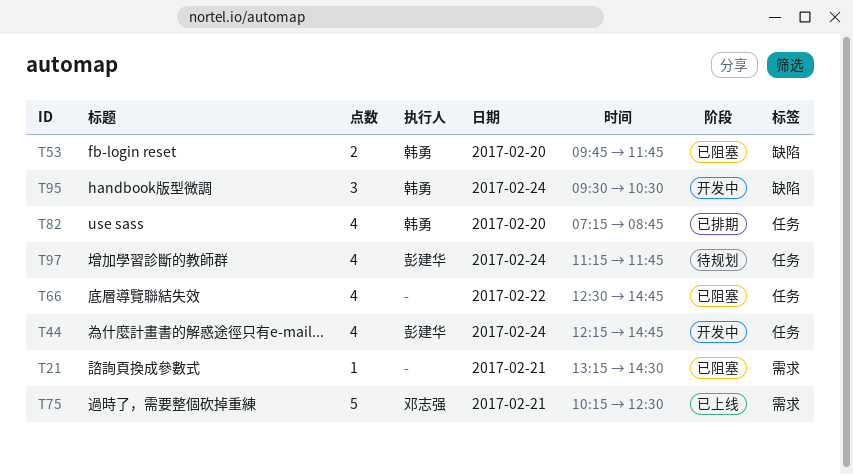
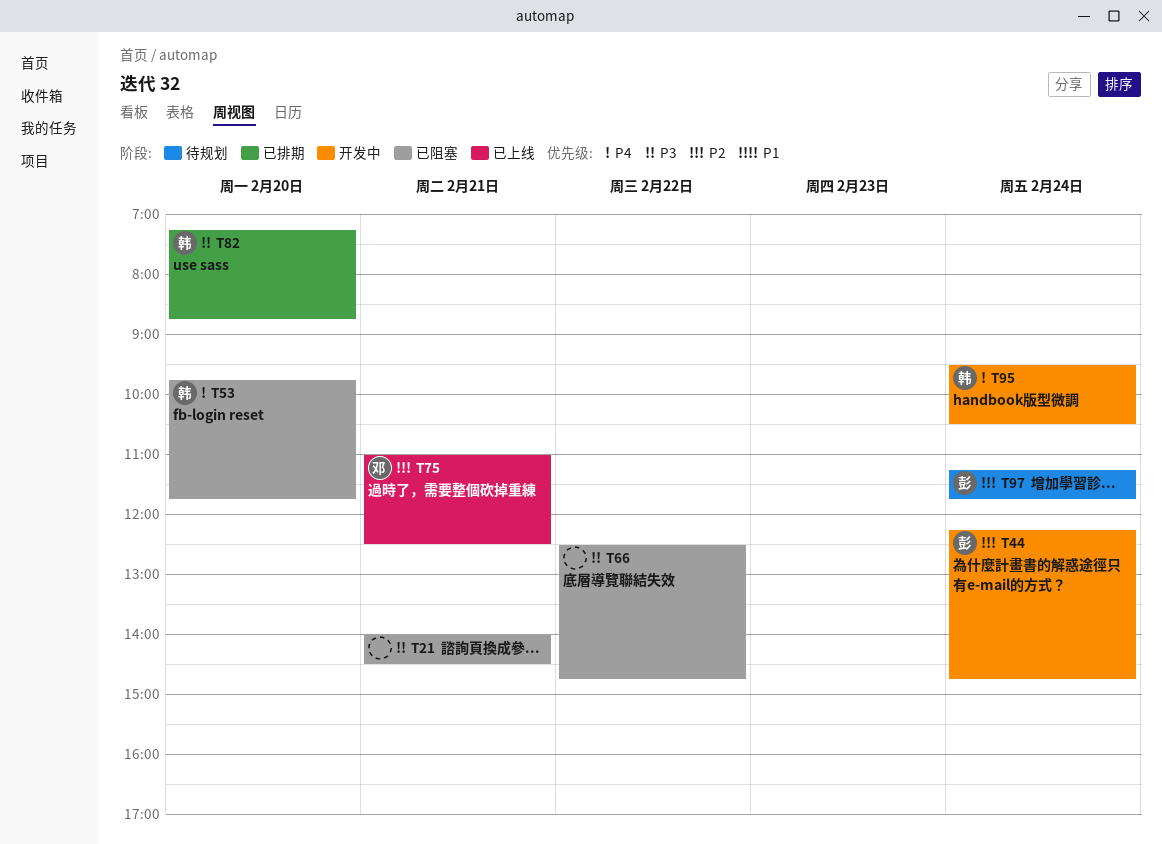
T21, begins: 13:15 -> 14:00
T75, begins: 10:15 -> 11:00

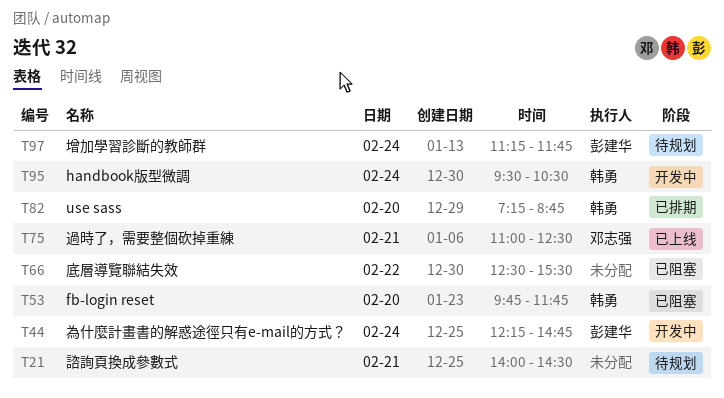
T21, status: 已阻塞 -> 待规划
T66, ends: 14:45 -> 15:30

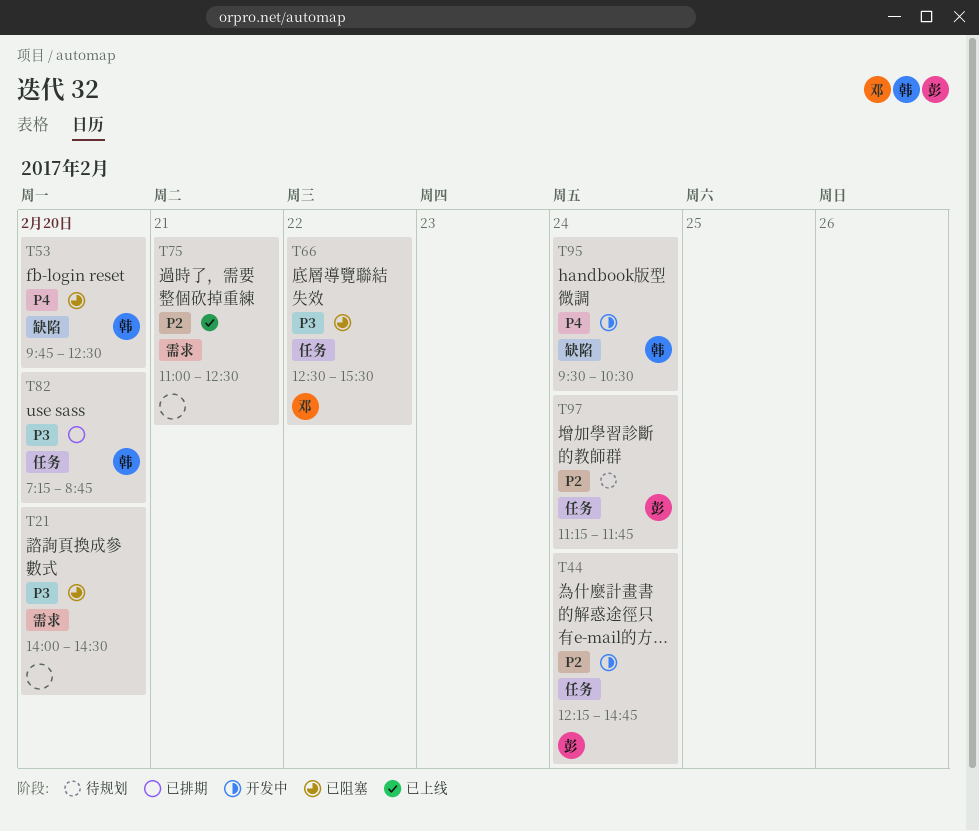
T21, status: 待规划 -> 已阻塞
T21, day: Feb 21 -> Feb 20
T53, ends: 11:45 -> 12:30
T66, owner: none -> 邓志强
T75, owner: 邓志强 -> none

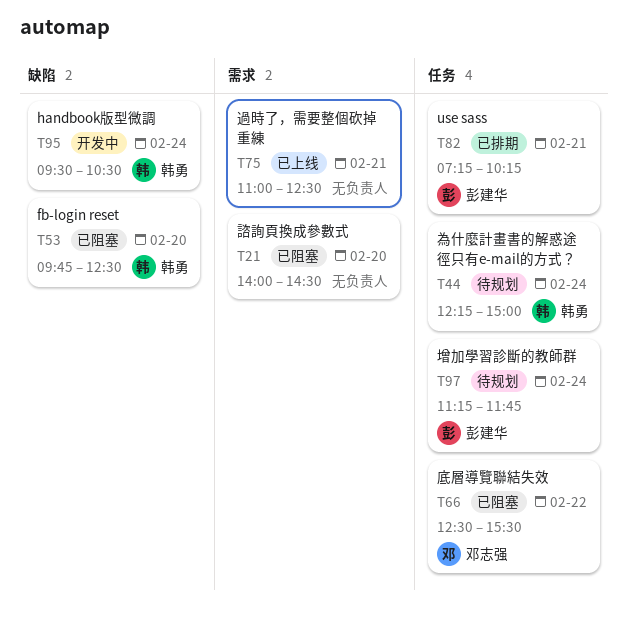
T44, status: 开发中 -> 待规划
T44, owner: 彭建华 -> 韩勇
T44, ends: 14:45 -> 15:00
T82, owner: 韩勇 -> 彭建华
T82, day: Feb 20 -> Feb 21
T82, ends: 08:45 -> 10:15

